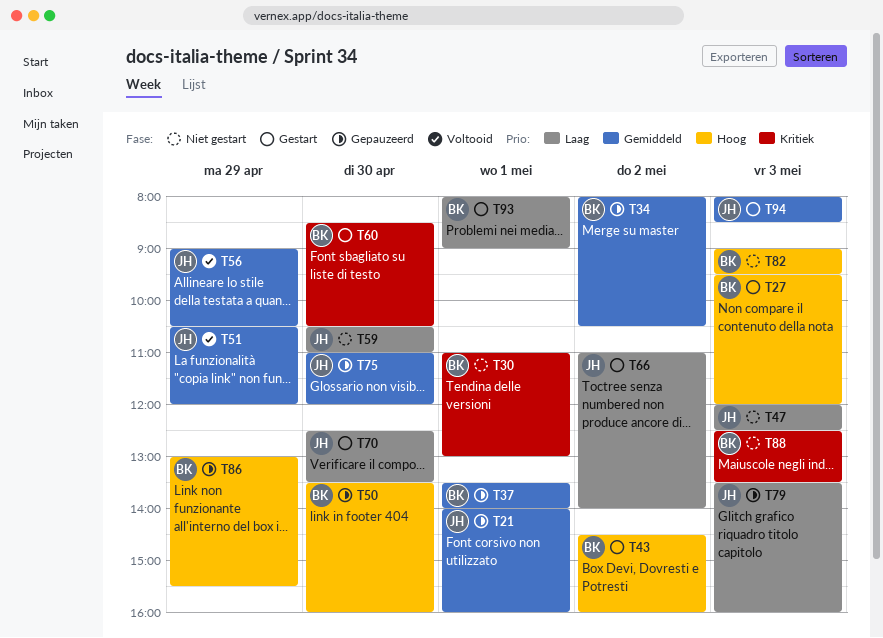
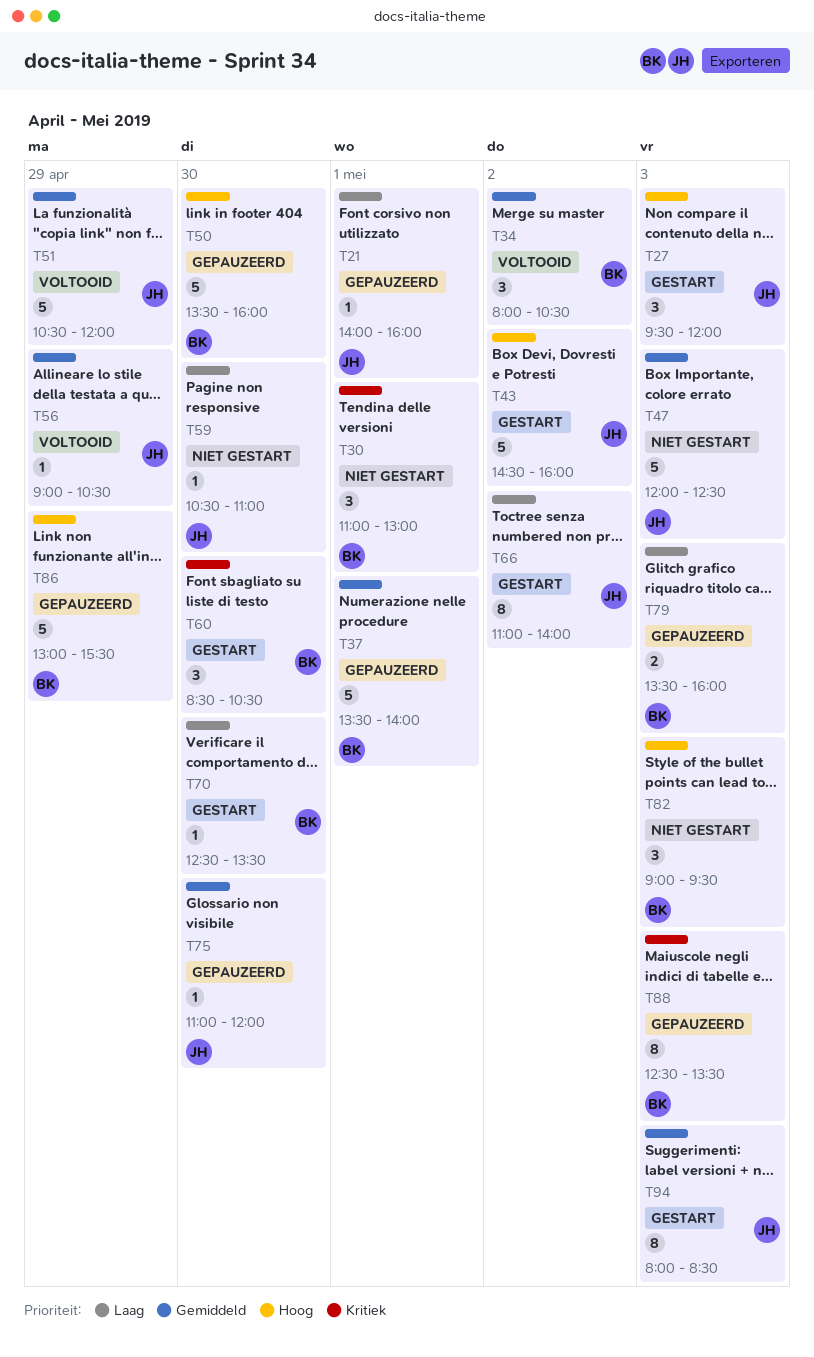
T21, priority: Gemiddeld -> Laag
T27, owner: BK -> JH
T34, status: Gepauzeerd -> Voltooid
T43, owner: BK -> JH
T47, priority: Laag -> Gemiddeld
T70, owner: JH -> BK
T79, owner: JH -> BK
T88, status: Niet gestart -> Gepauzeerd
T93: present -> none

